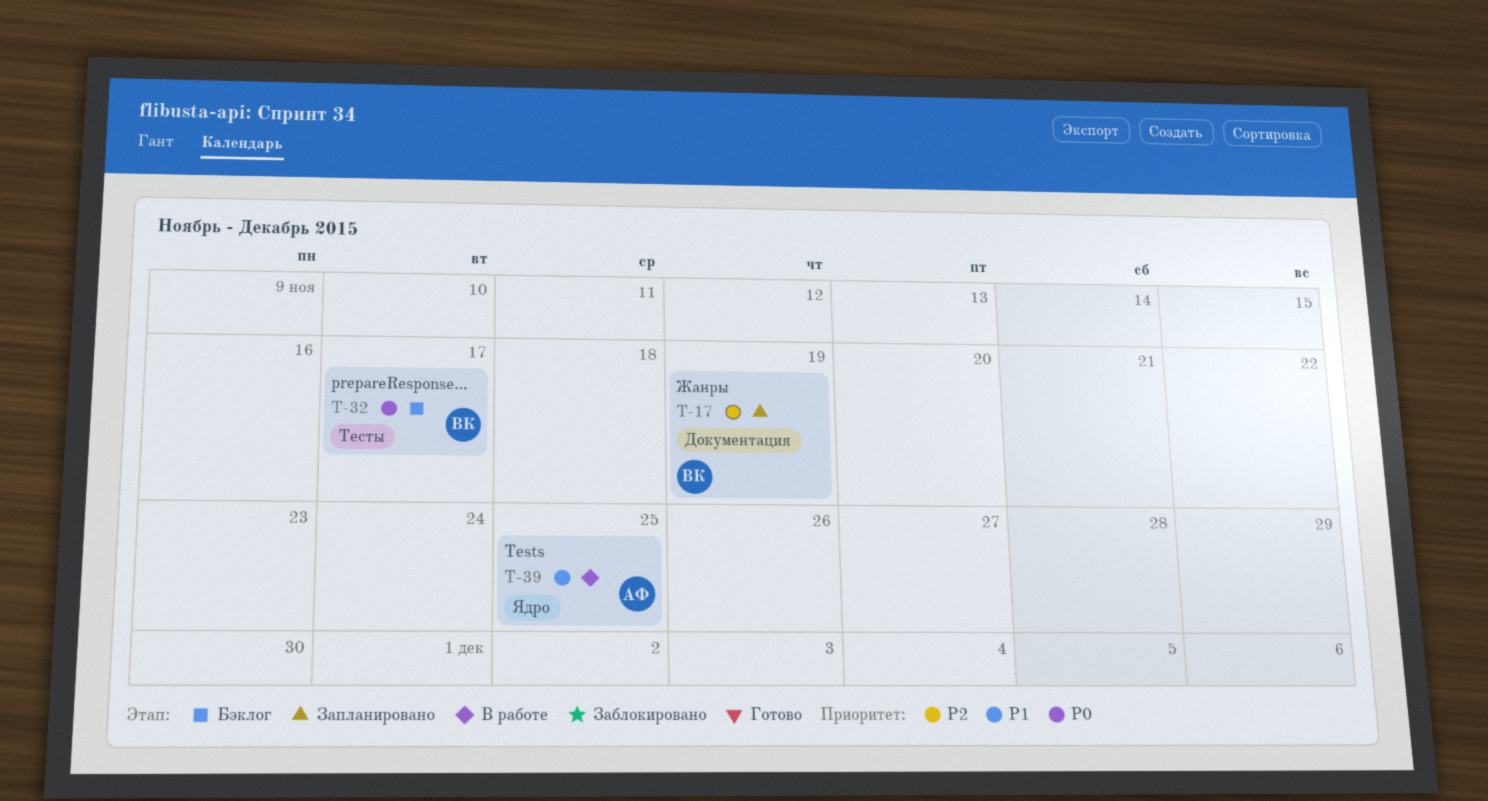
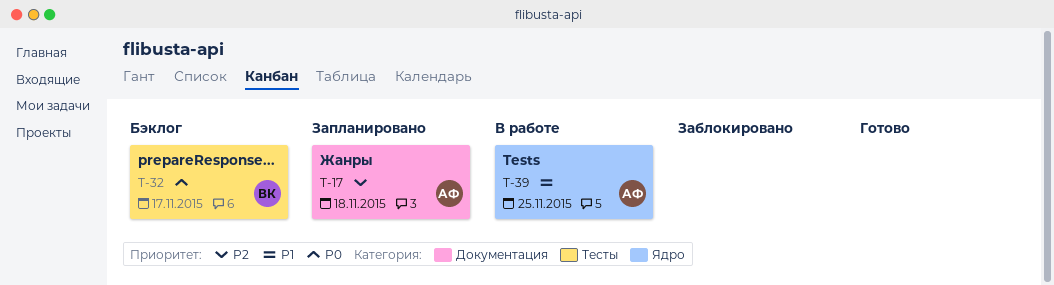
T-17, owner: ВК -> АФ
T-17, due: Nov 19 -> Nov 18

